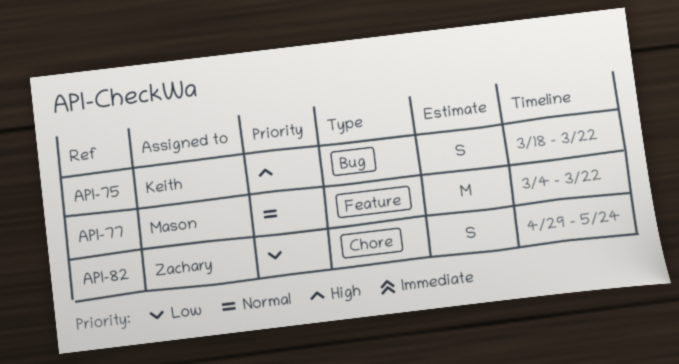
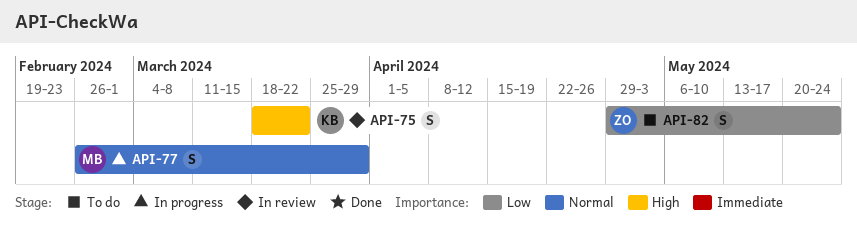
API-77, estimate: M -> S
API-77, start: Mar 4 -> Feb 26
API-77, due: Mar 22 -> Mar 29

